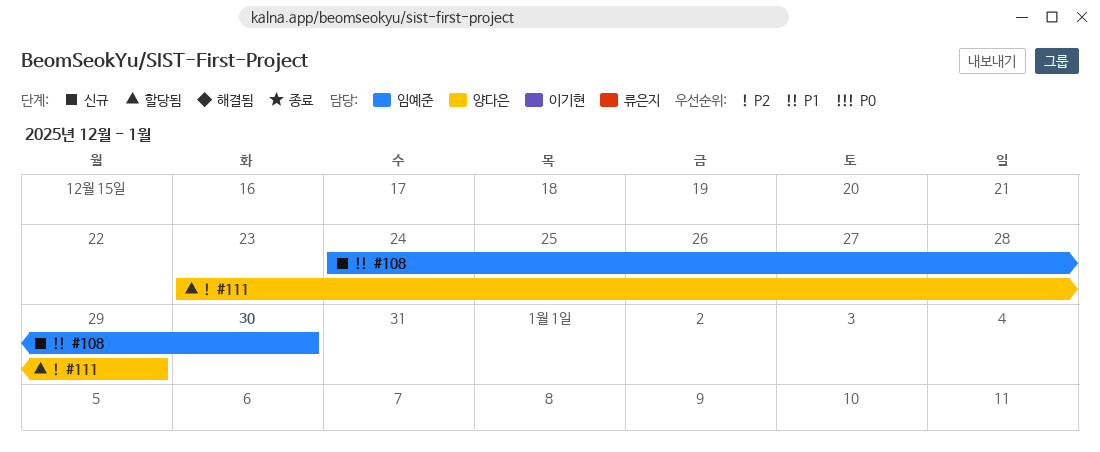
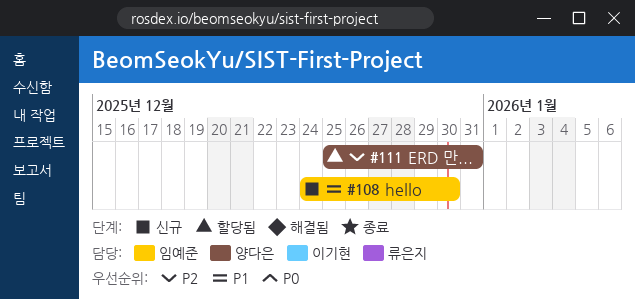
#111, start: Dec 23 -> Dec 25
#111, due: Dec 29 -> Dec 31

